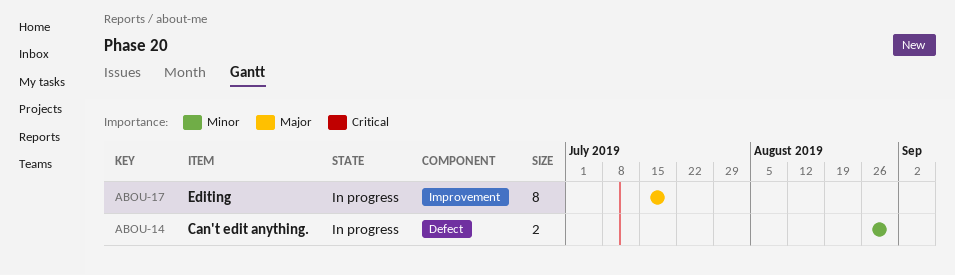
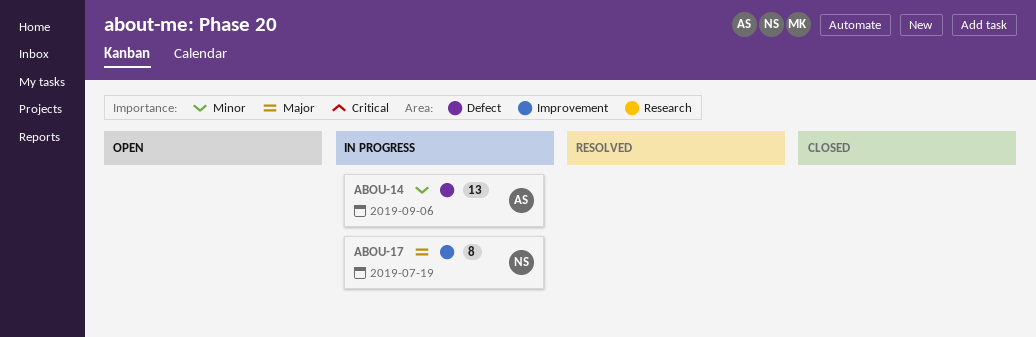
ABOU-14, estimate: 2 -> 13
ABOU-14, due: Aug 30 -> Sep 6

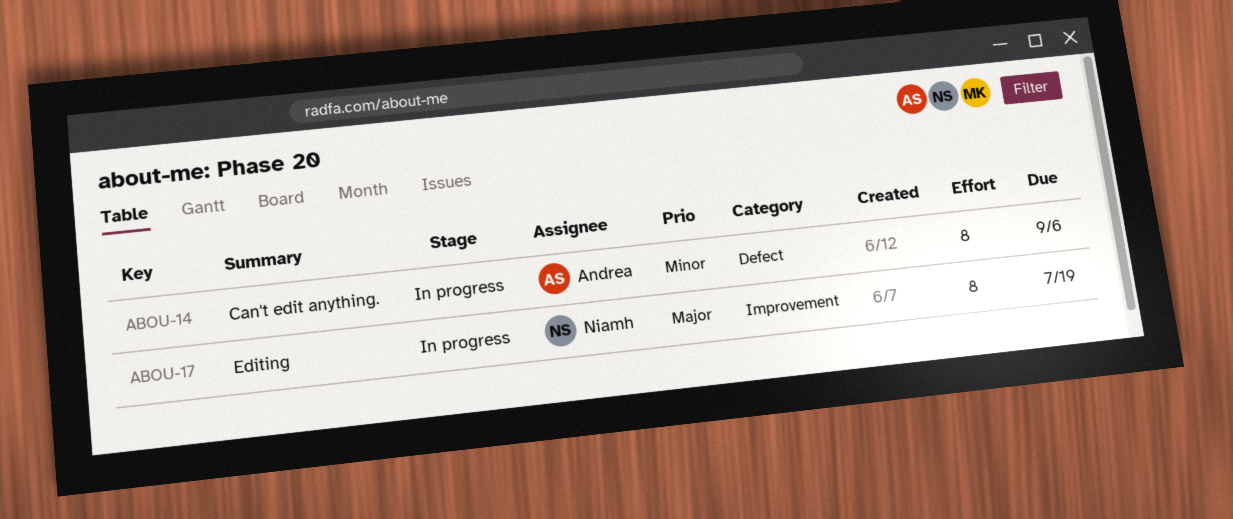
ABOU-14, estimate: 13 -> 8

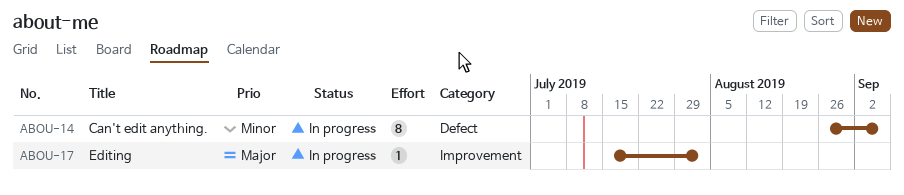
ABOU-17, estimate: 8 -> 1
ABOU-17, due: Jul 19 -> Aug 2

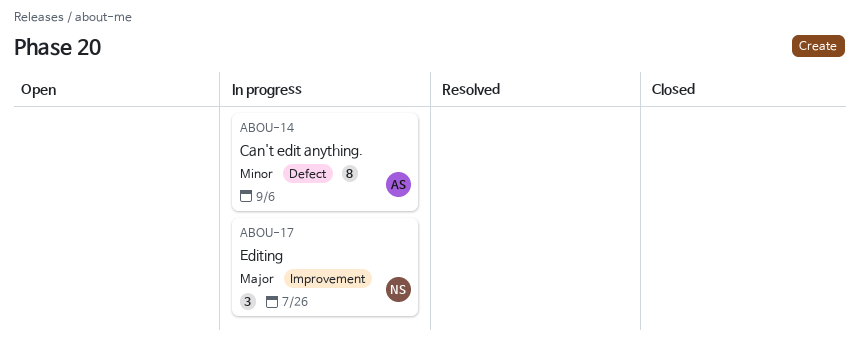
ABOU-17, estimate: 1 -> 3
ABOU-17, due: Aug 2 -> Jul 26

